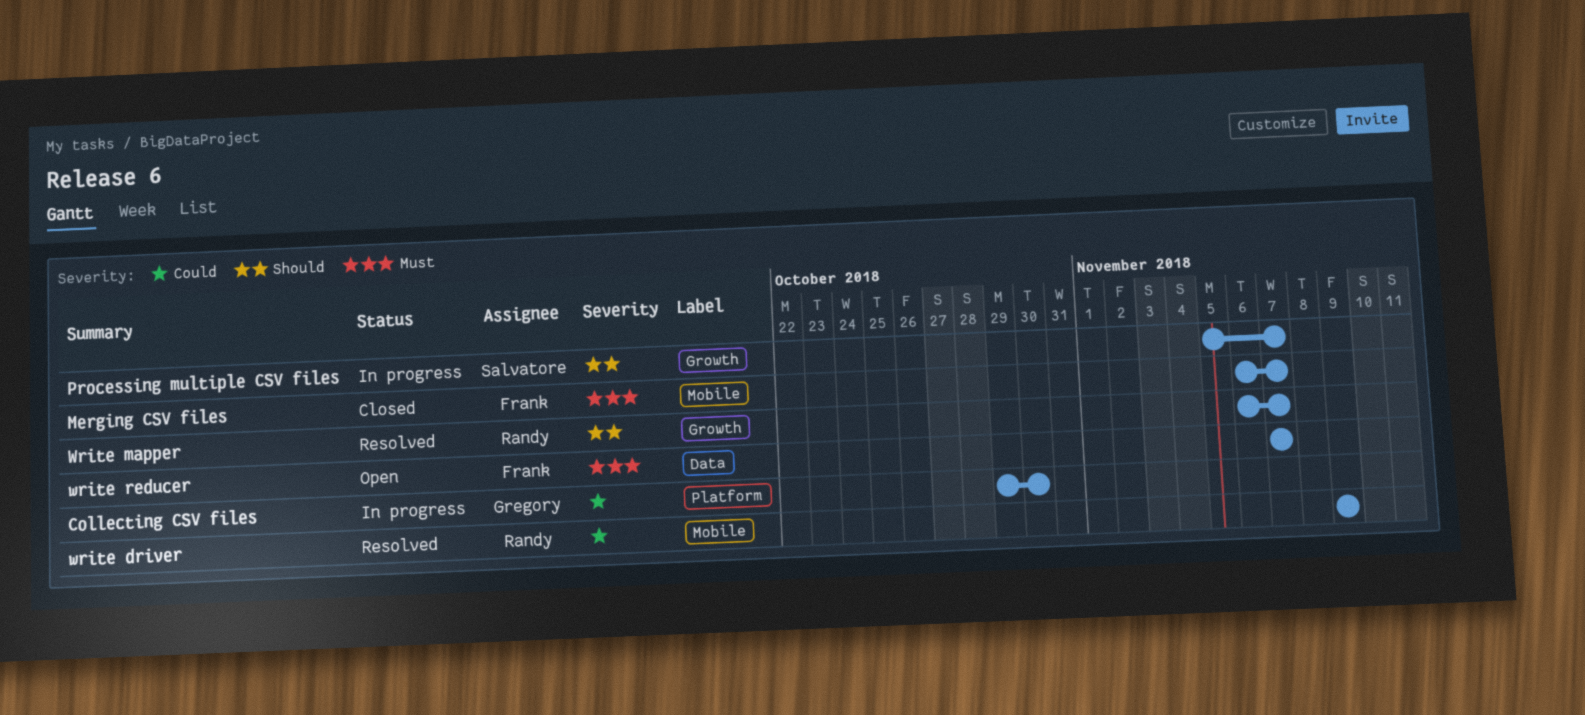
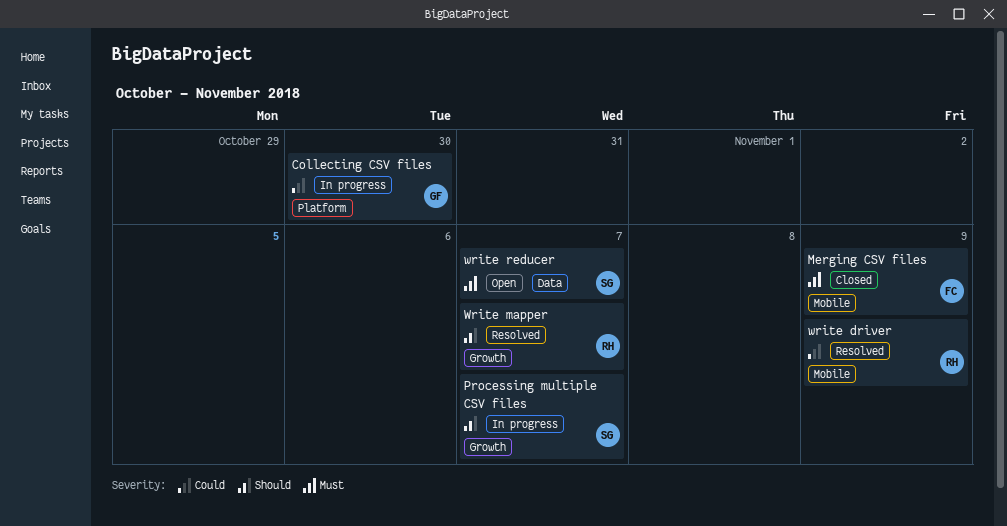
Merging CSV files, due: Nov 7 -> Nov 9
write reducer, owner: Frank -> Salvatore

